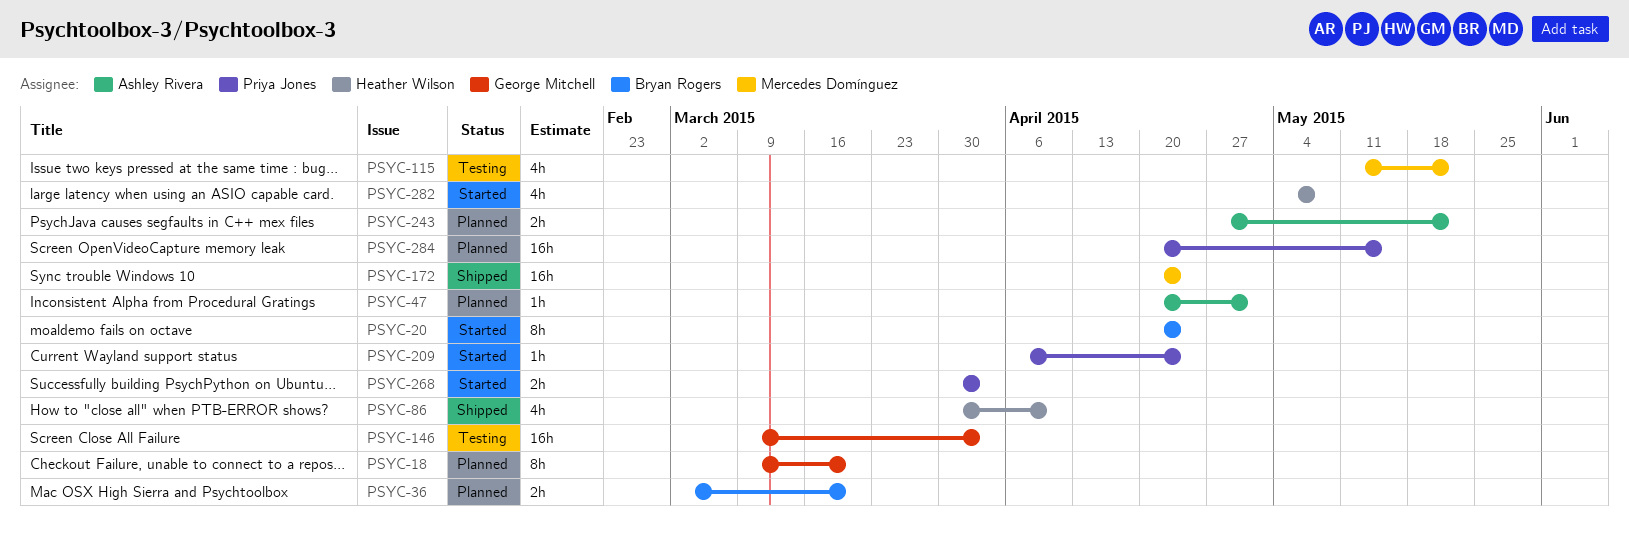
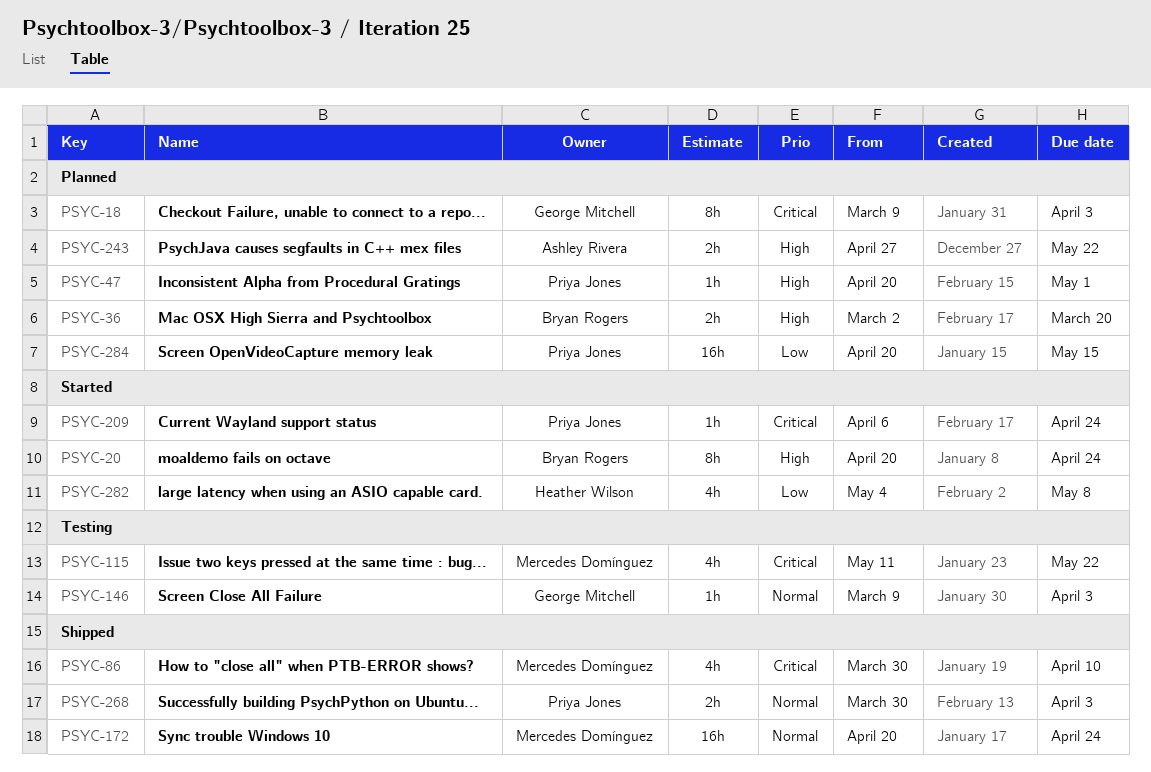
PSYC-18, due: Mar 20 -> Apr 3
PSYC-47, owner: Ashley Rivera -> Priya Jones
PSYC-86, owner: Heather Wilson -> Mercedes Domínguez
PSYC-146, estimate: 16h -> 1h
PSYC-268, status: Started -> Shipped

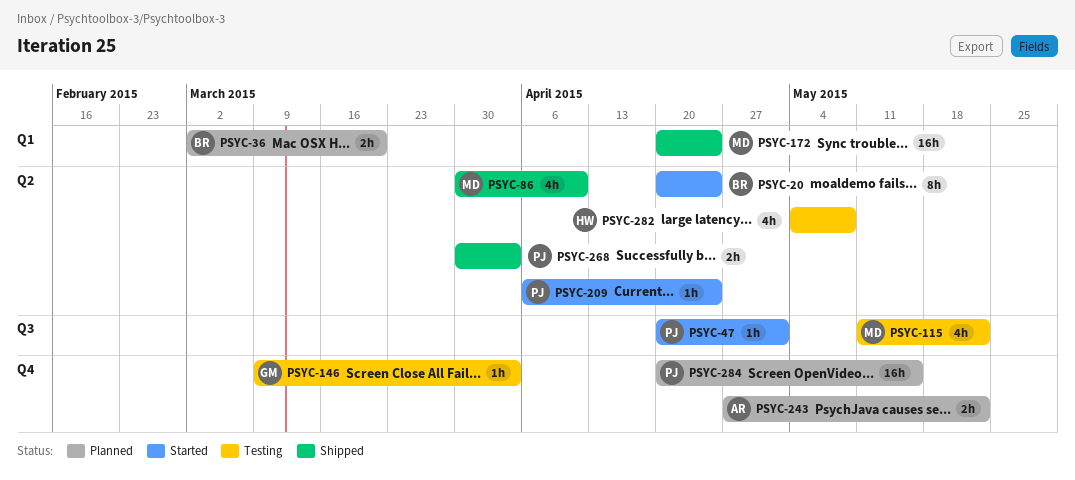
PSYC-18: present -> none
PSYC-47, status: Planned -> Started
PSYC-282, status: Started -> Testing

